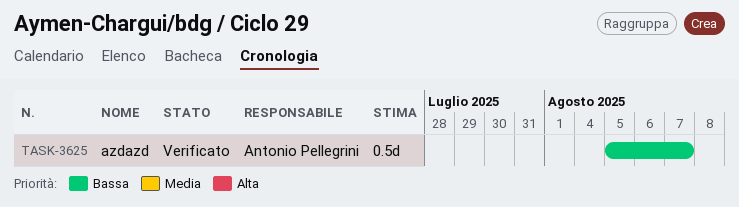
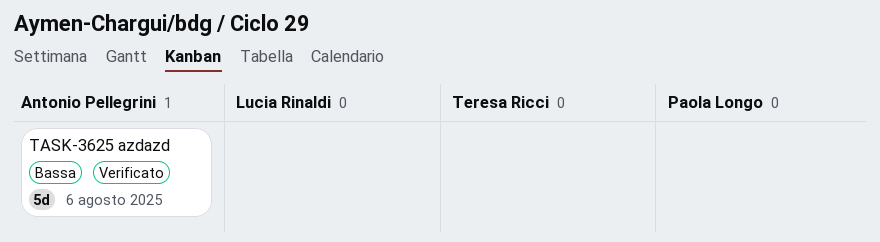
TASK-3625, estimate: 0.5d -> 5d
TASK-3625, due: Aug 7 -> Aug 6

